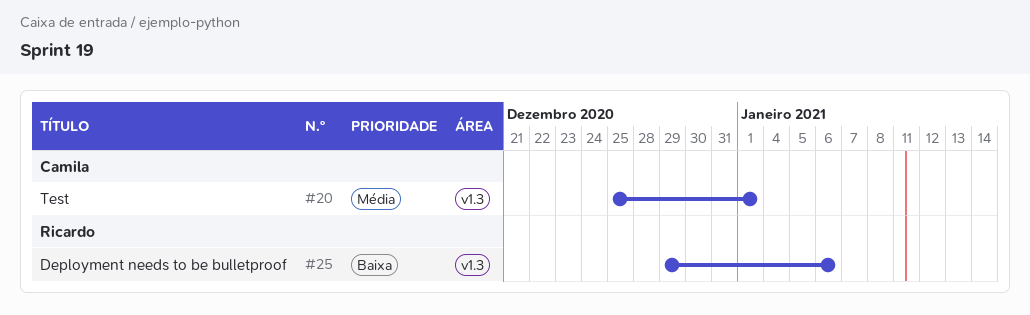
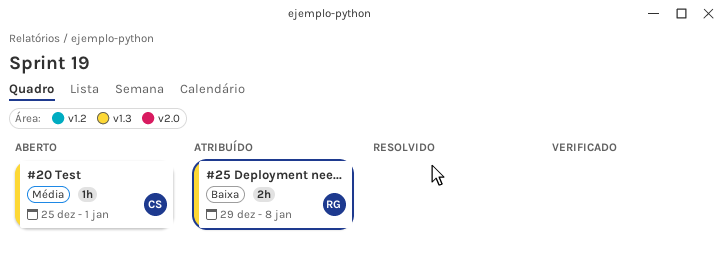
#25, due: Jan 6 -> Jan 8

